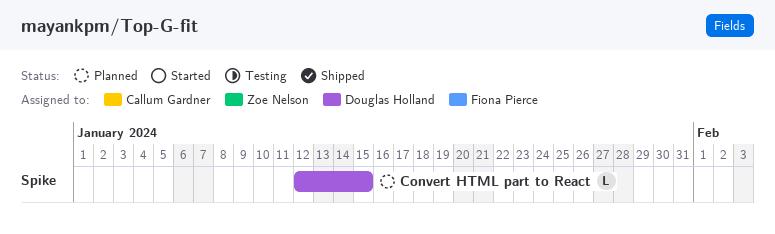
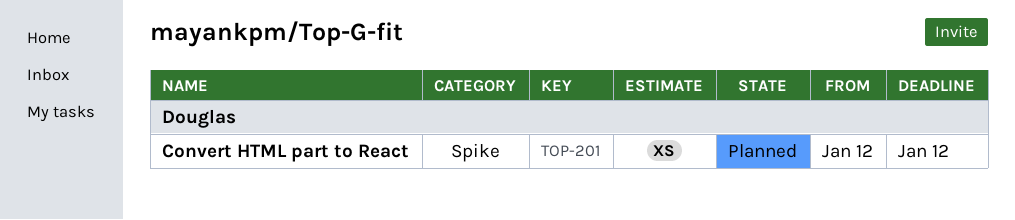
Convert HTML part to React, estimate: L -> XS
Convert HTML part to React, due: Jan 15 -> Jan 12

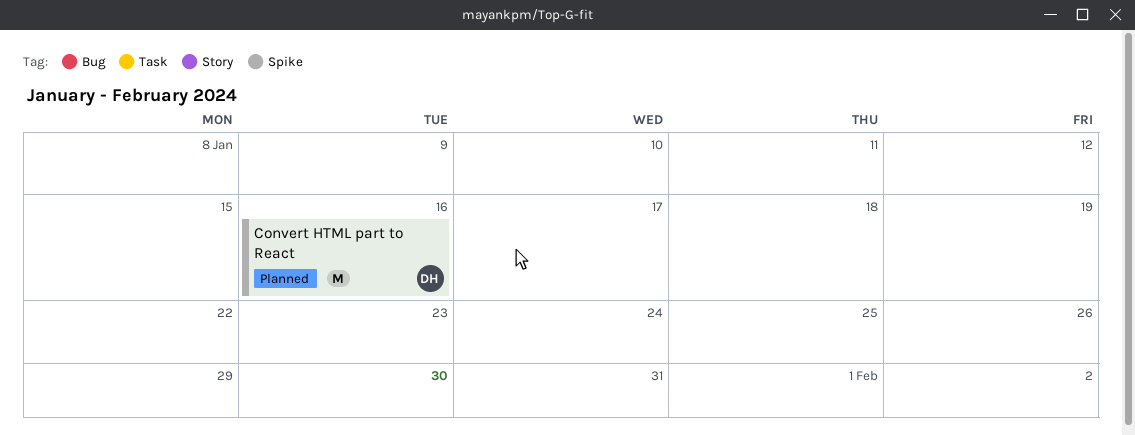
Convert HTML part to React, estimate: XS -> M
Convert HTML part to React, due: Jan 12 -> Jan 16

